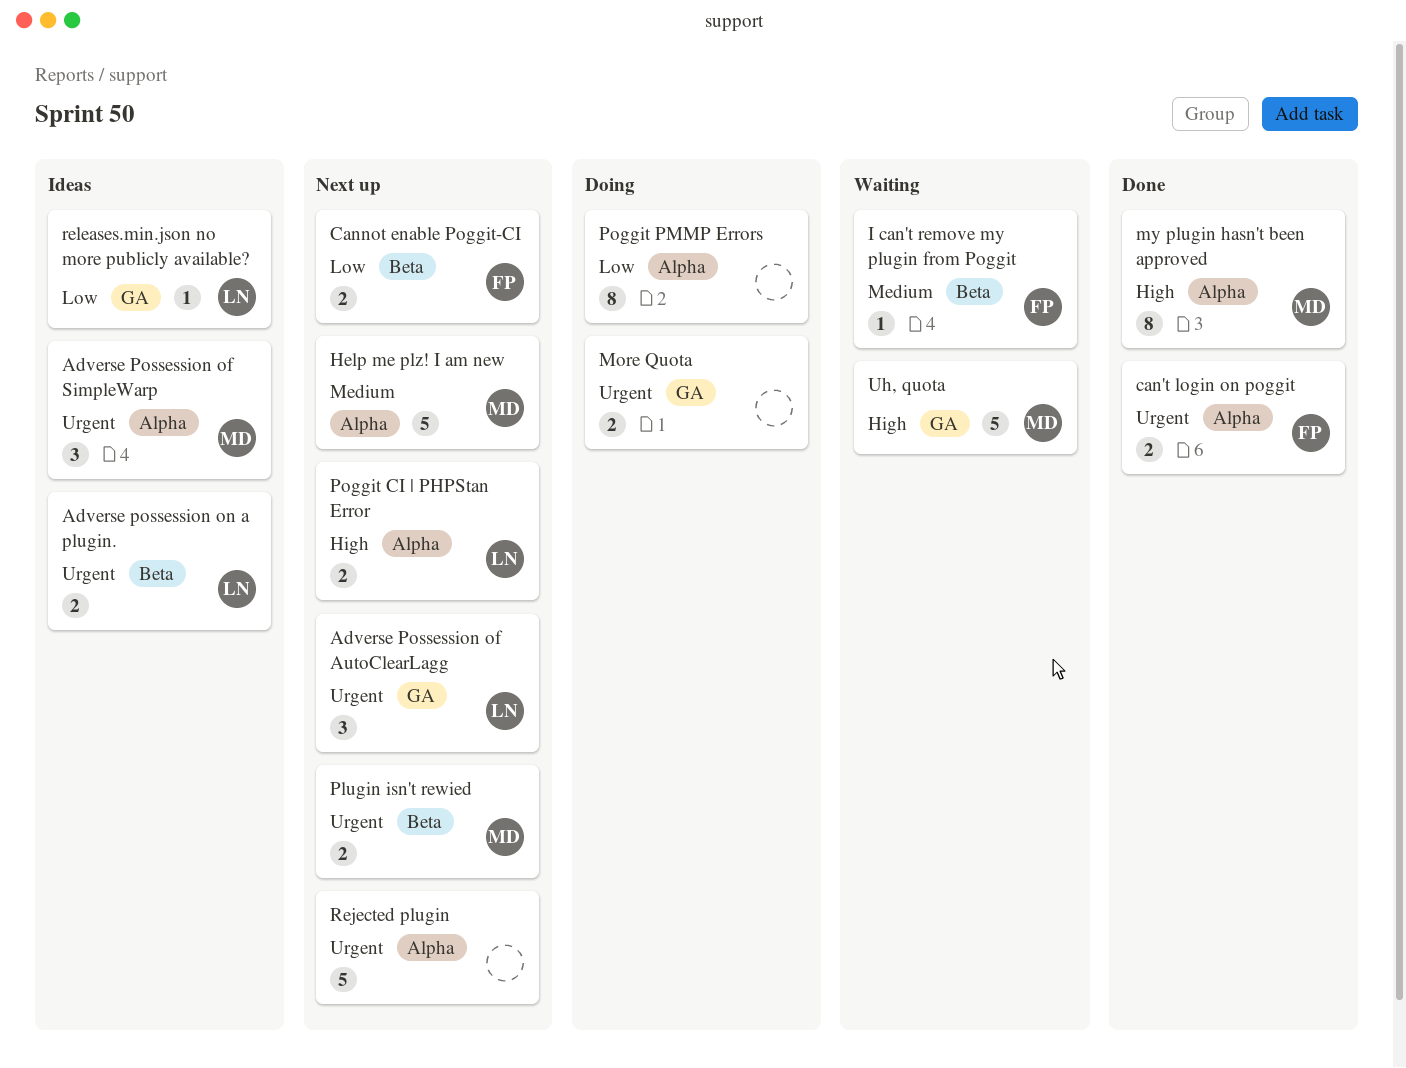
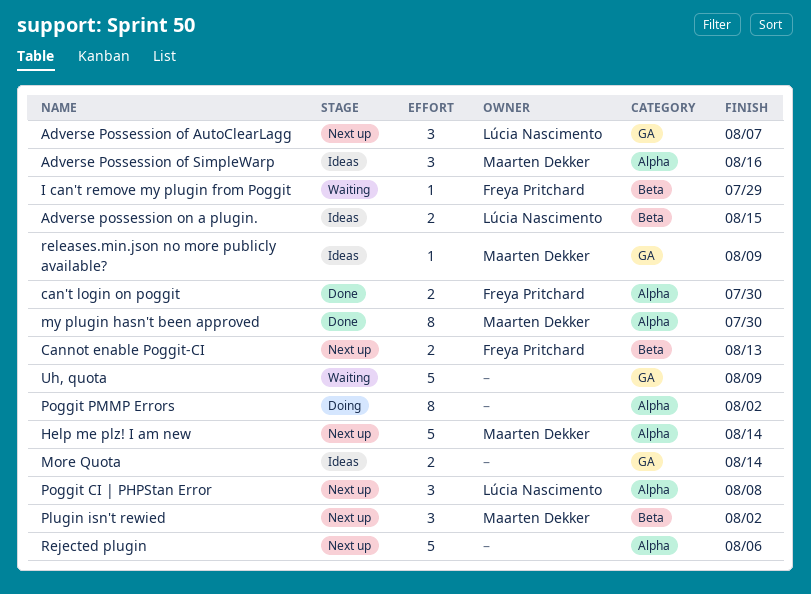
More Quota, status: Doing -> Ideas
Plugin isn't rewied, estimate: 2 -> 3
Poggit CI | PHPStan Error, estimate: 2 -> 3
releases.min.json no more publicly available?, owner: Lúcia Nascimento -> Maarten Dekker
Uh, quota, owner: Maarten Dekker -> none

